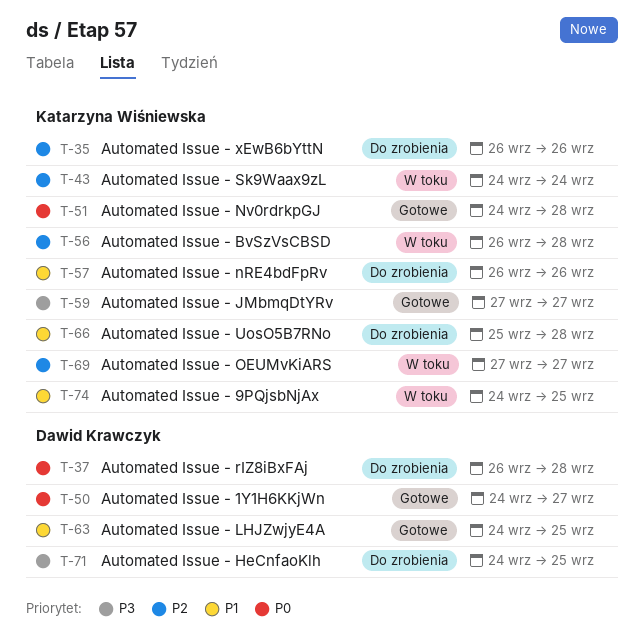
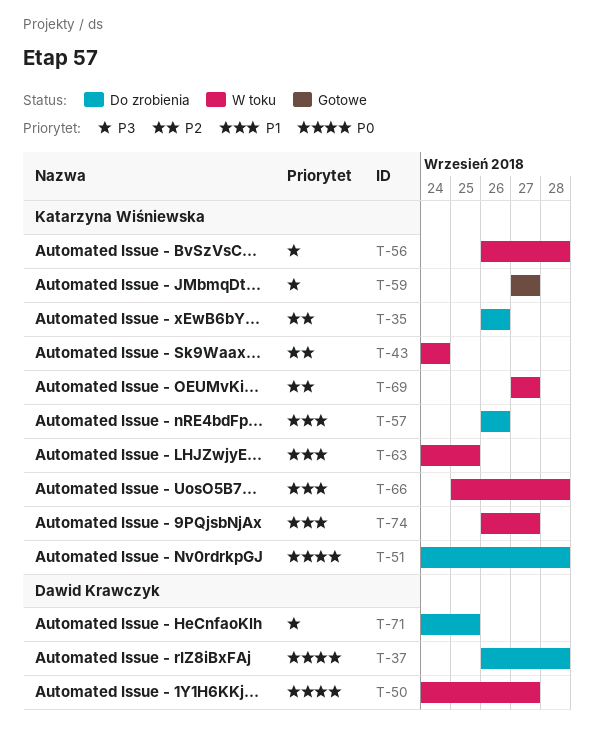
T-50, status: Gotowe -> W toku
T-51, status: Gotowe -> Do zrobienia
T-56, priority: P2 -> P3
T-63, status: Gotowe -> W toku
T-63, owner: Dawid Krawczyk -> Katarzyna Wiśniewska
T-66, status: Do zrobienia -> W toku
T-74, start: Sep 24 -> Sep 26
T-74, due: Sep 25 -> Sep 27

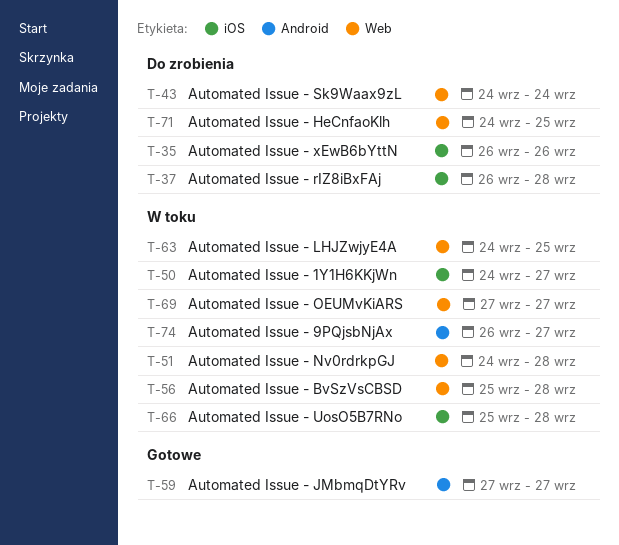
T-43, status: W toku -> Do zrobienia
T-51, status: Do zrobienia -> W toku
T-56, start: Sep 26 -> Sep 25
T-57: present -> none

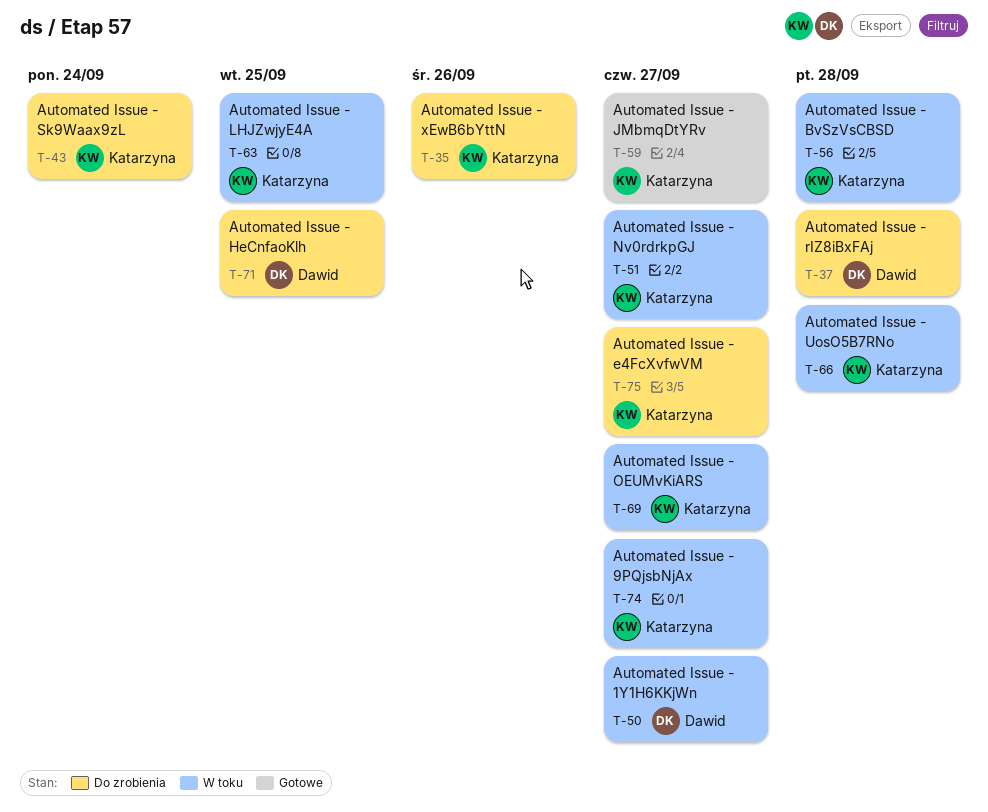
T-51, due: Sep 28 -> Sep 27
T-75: none -> present

